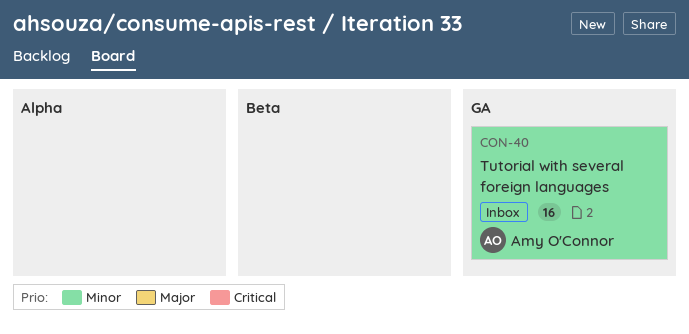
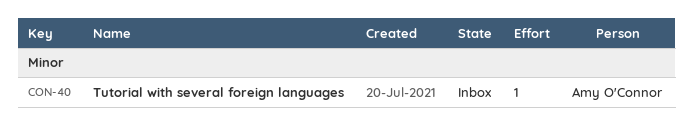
CON-40, estimate: 16 -> 1

